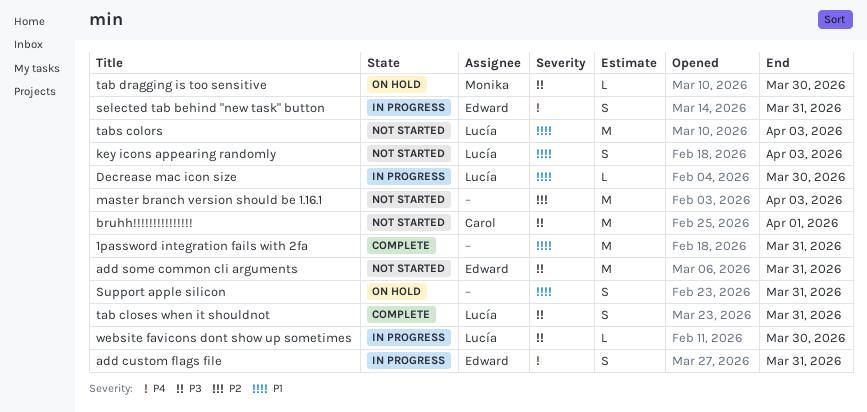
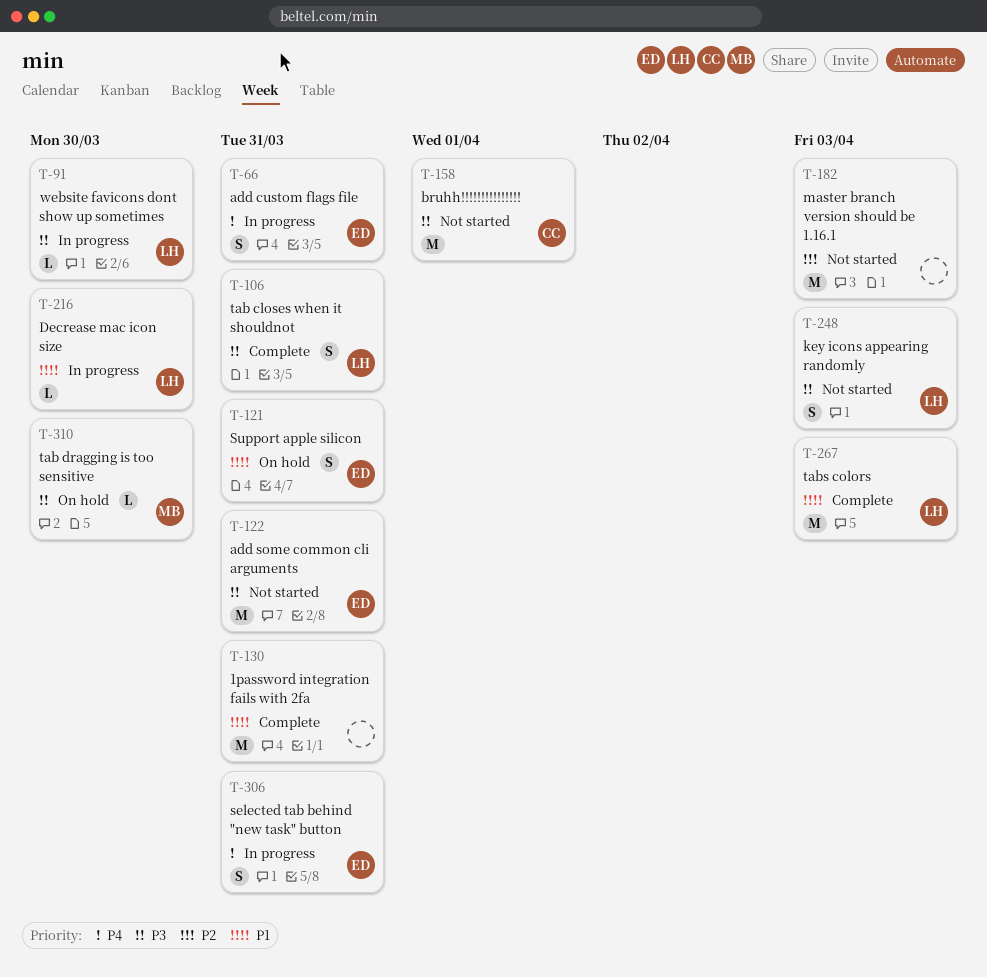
key icons appearing randomly, priority: P1 -> P3
Support apple silicon, owner: none -> Edward
tabs colors, status: Not started -> Complete

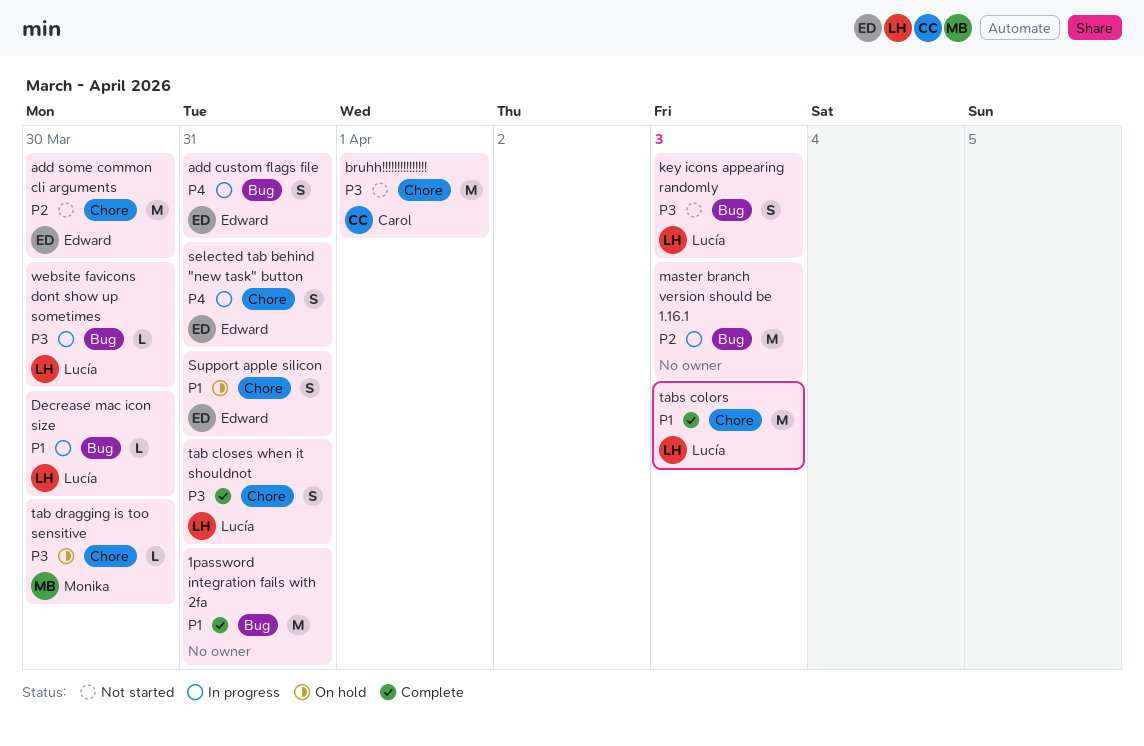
add some common cli arguments, priority: P3 -> P2
add some common cli arguments, due: Mar 31 -> Mar 30
master branch version should be 1.16.1, status: Not started -> In progress

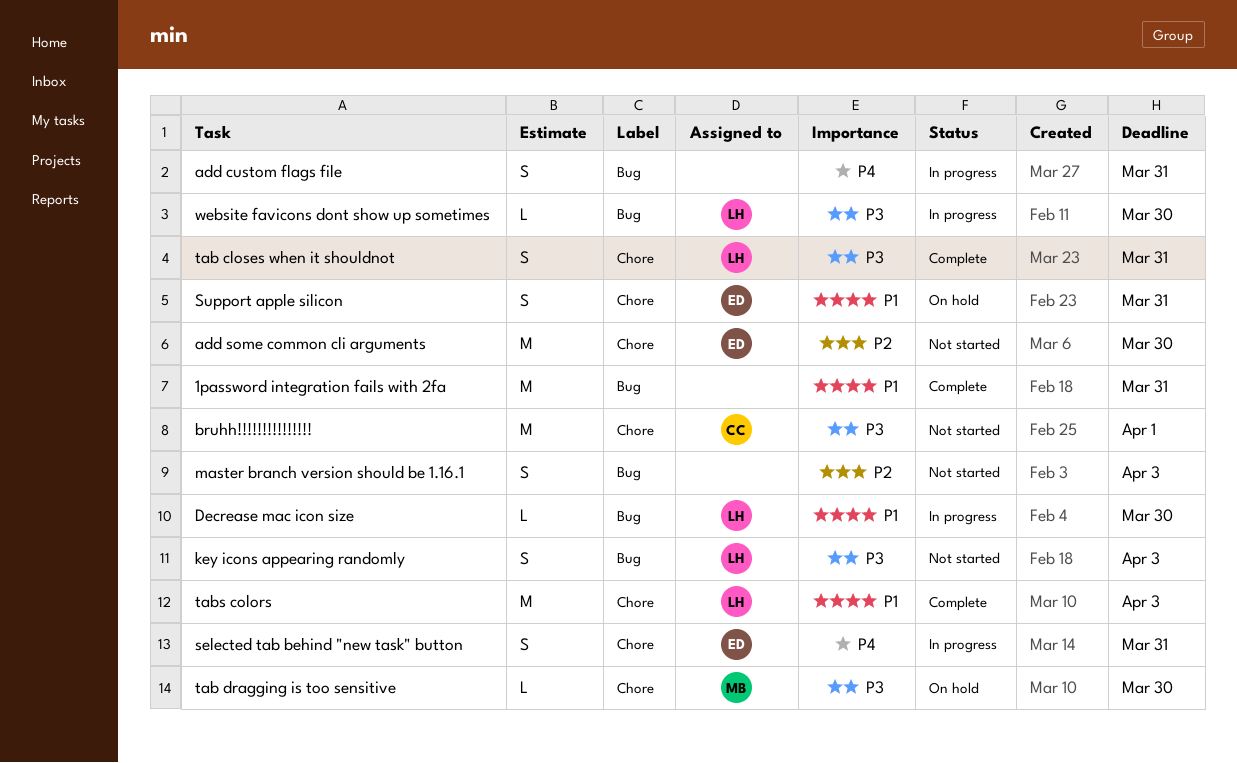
add custom flags file, owner: Edward -> none
master branch version should be 1.16.1, status: In progress -> Not started
master branch version should be 1.16.1, estimate: M -> S

